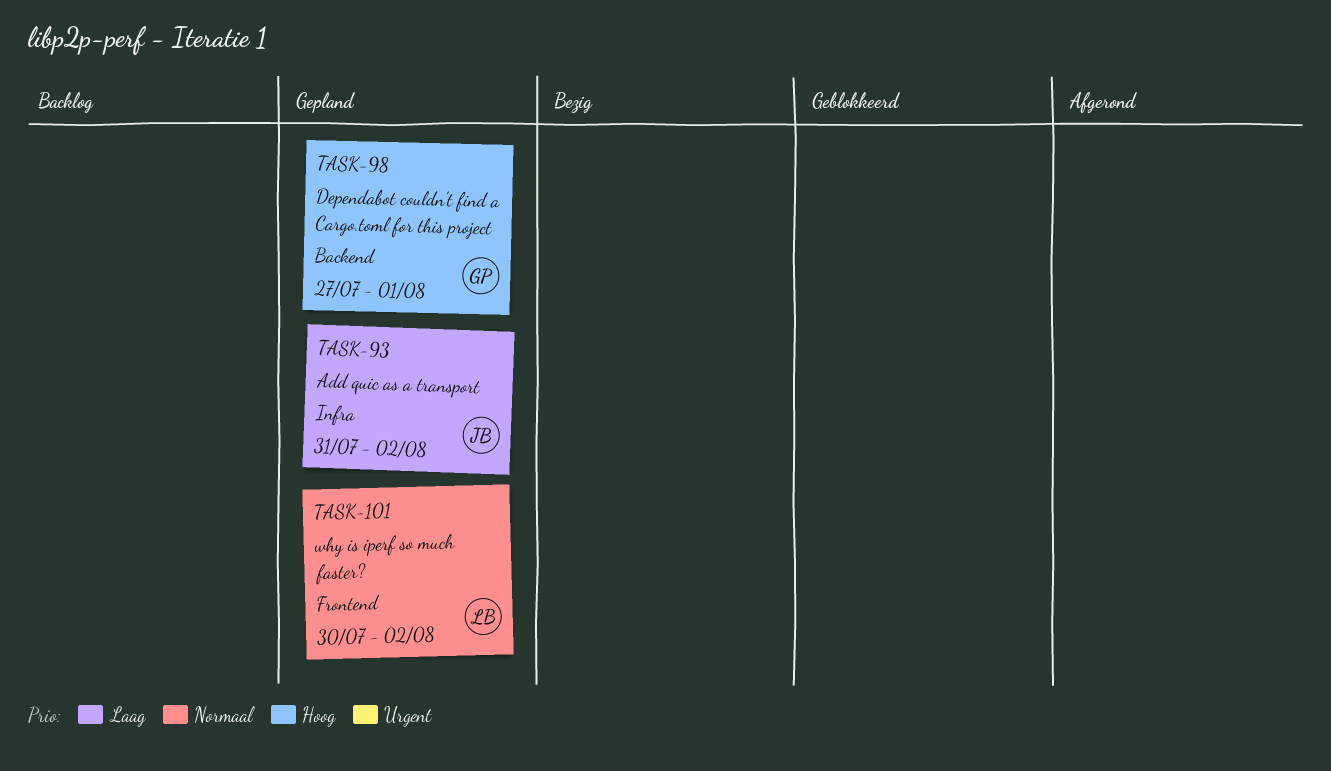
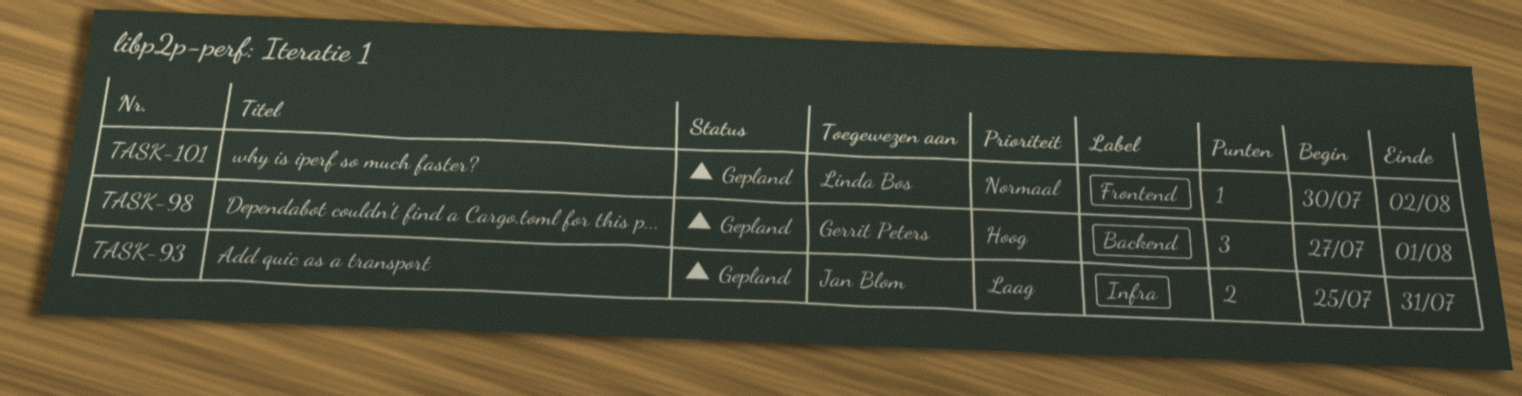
TASK-93, start: Jul 31 -> Jul 25
TASK-93, due: Aug 2 -> Jul 31

